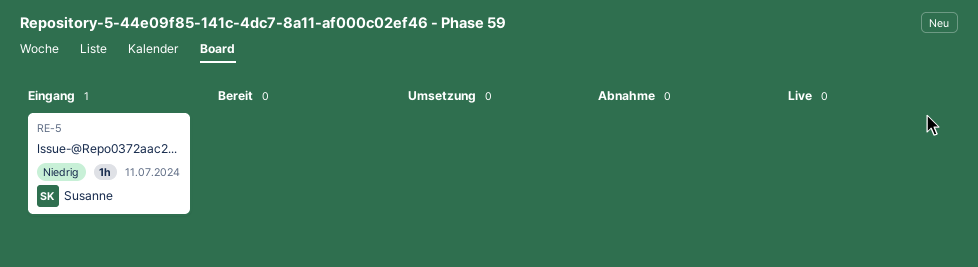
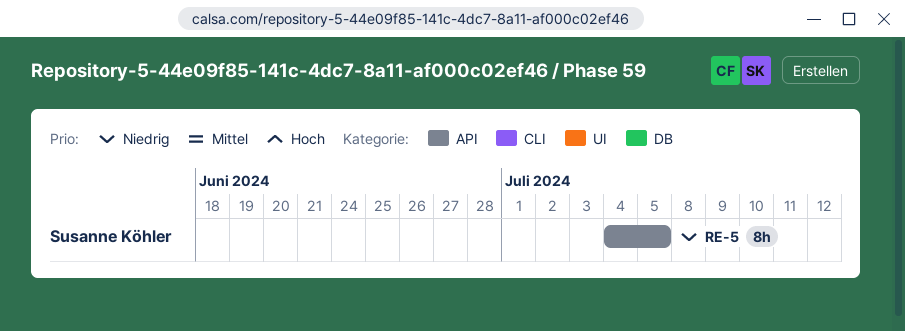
RE-5, estimate: 1h -> 8h
RE-5, due: Jul 11 -> Jul 5

